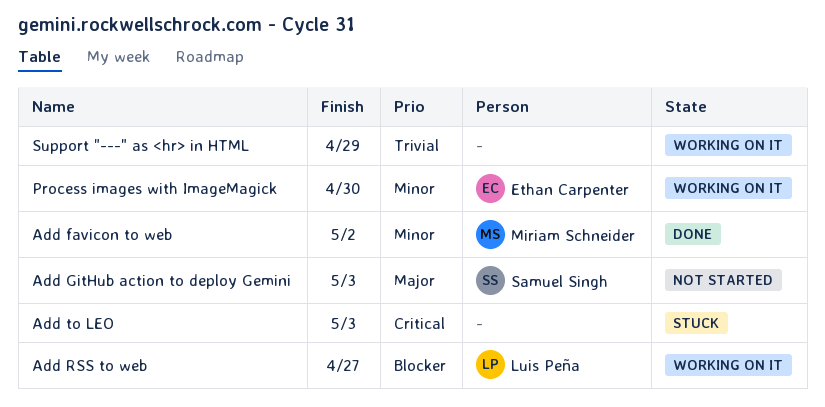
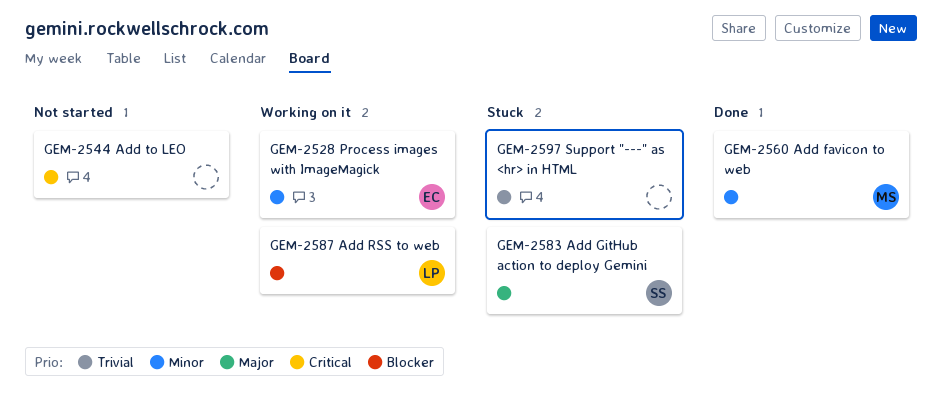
Add GitHub action to deploy Gemini, status: Not started -> Stuck
Add to LEO, status: Stuck -> Not started
Support "---" as <hr> in HTML, status: Working on it -> Stuck

